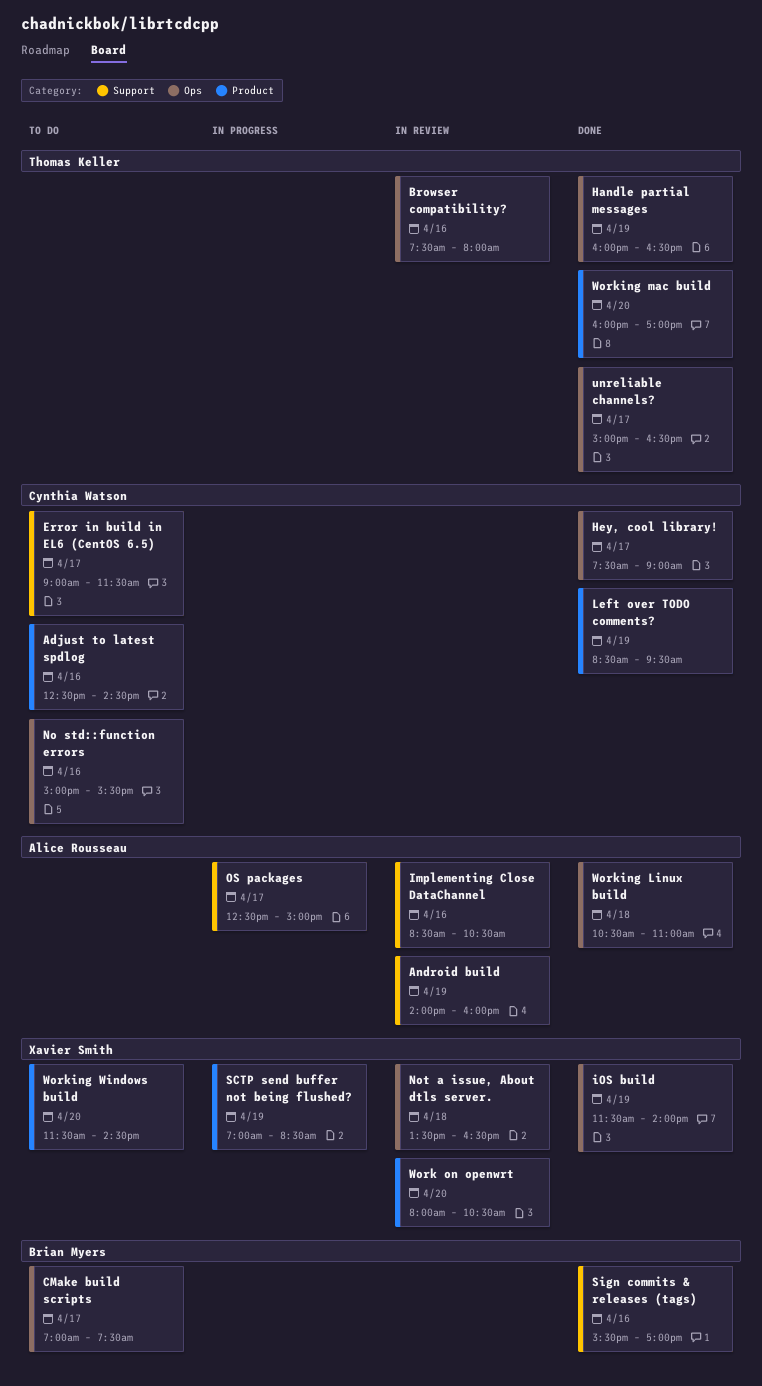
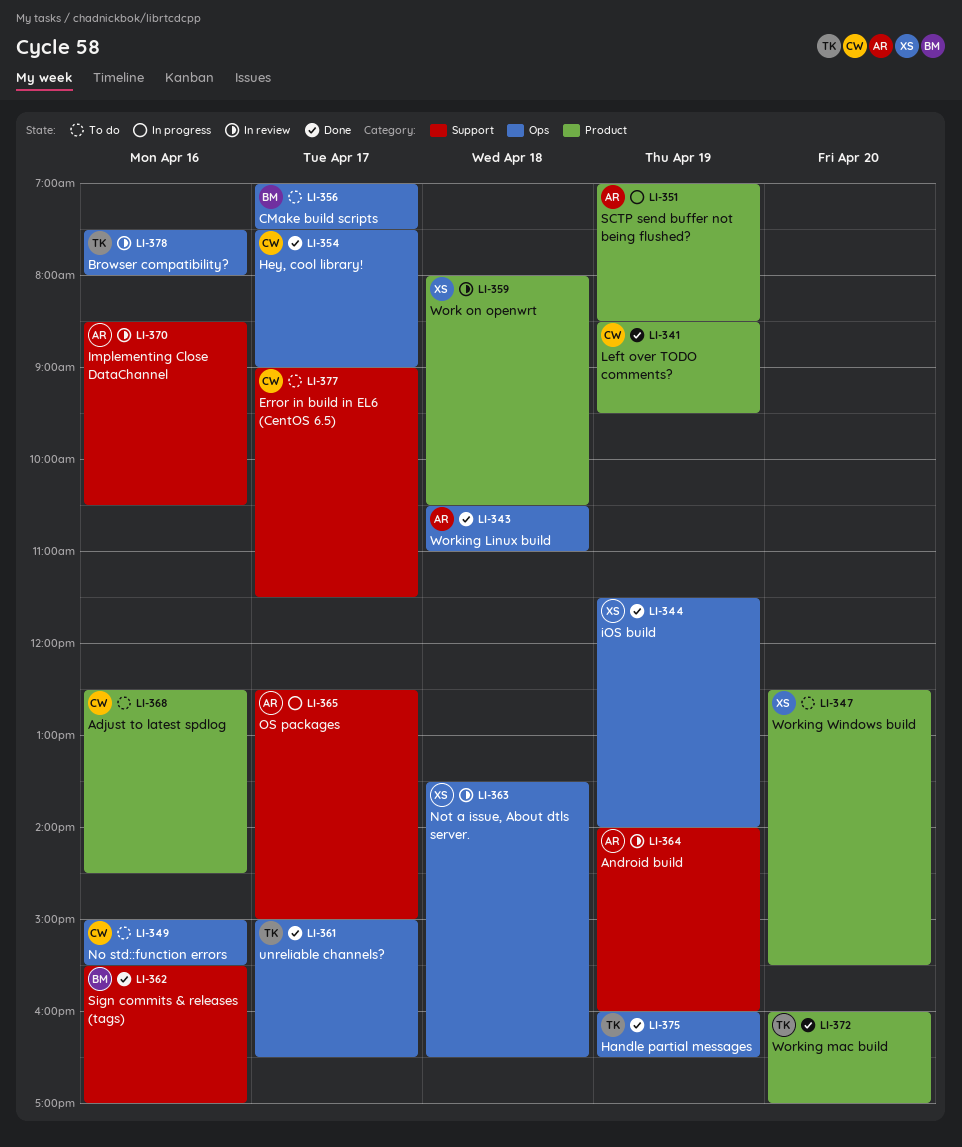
SCTP send buffer not being flushed?, owner: Xavier Smith -> Alice Rousseau
Work on openwrt, day: Apr 20 -> Apr 18
Working Windows build, begins: 11:30 -> 12:30
Working Windows build, ends: 14:30 -> 15:30

